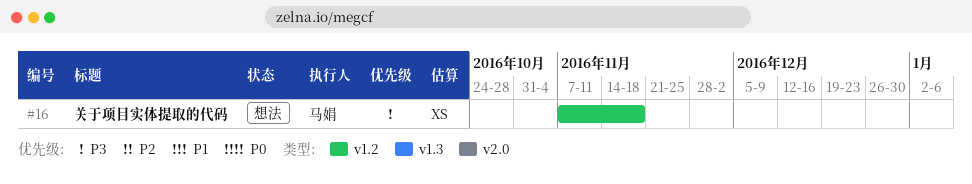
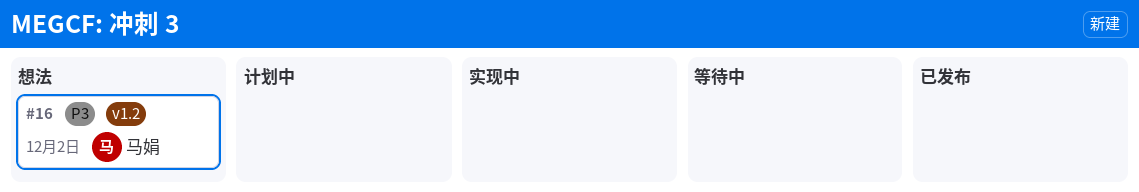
#16, due: Nov 18 -> Dec 2

